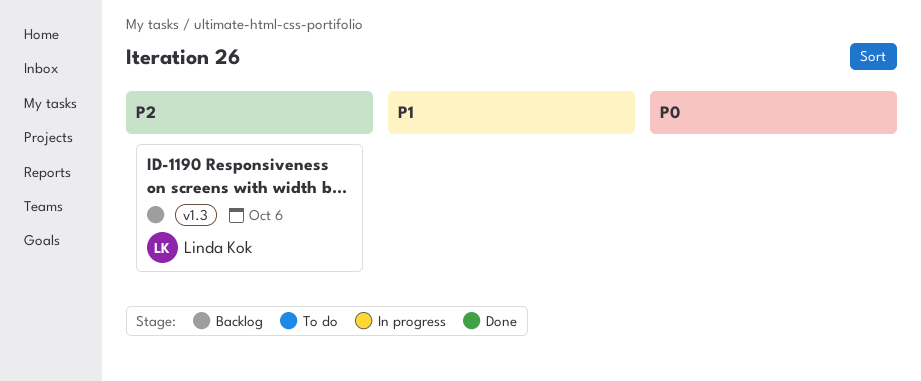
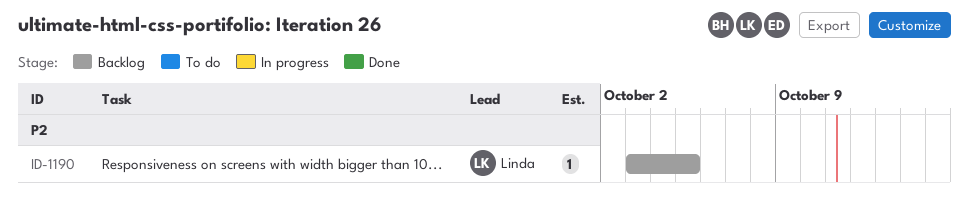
ID-1190, due: Oct 6 -> Oct 5

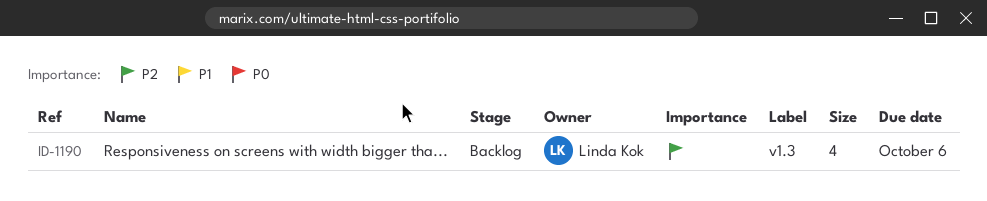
ID-1190, estimate: 1 -> 4
ID-1190, due: Oct 5 -> Oct 6

